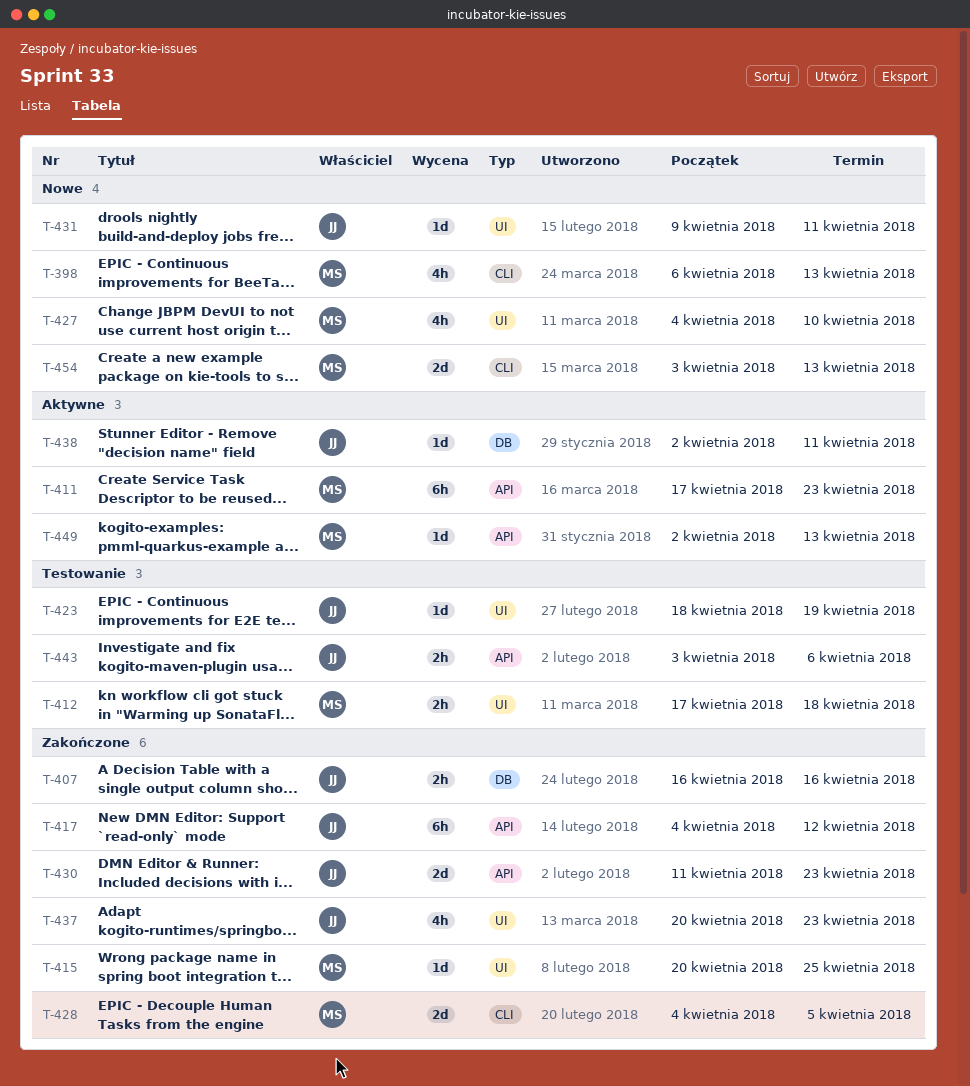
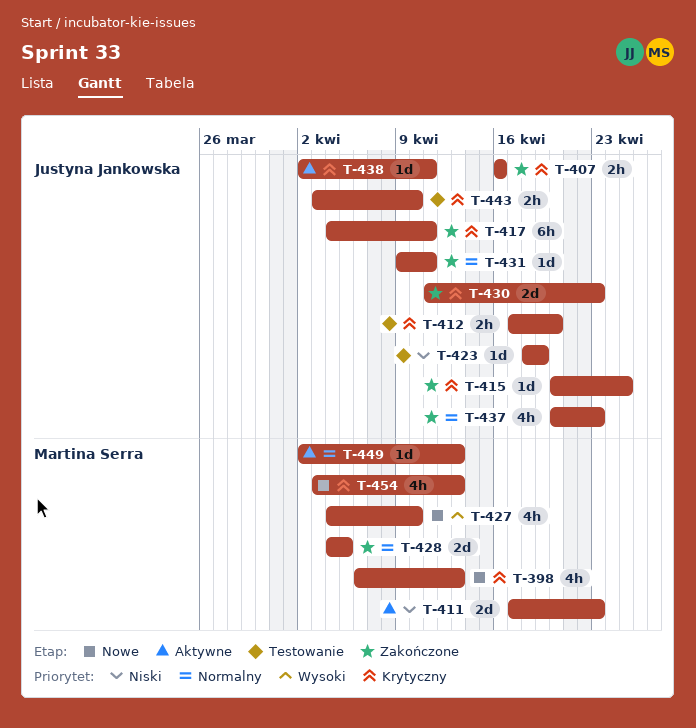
T-411, estimate: 6h -> 2d
T-412, owner: Martina Serra -> Justyna Jankowska
T-412, due: Apr 18 -> Apr 20
T-415, owner: Martina Serra -> Justyna Jankowska
T-417, due: Apr 12 -> Apr 11
T-431, status: Nowe -> Zakończone
T-443, due: Apr 6 -> Apr 10
T-454, estimate: 2d -> 4h

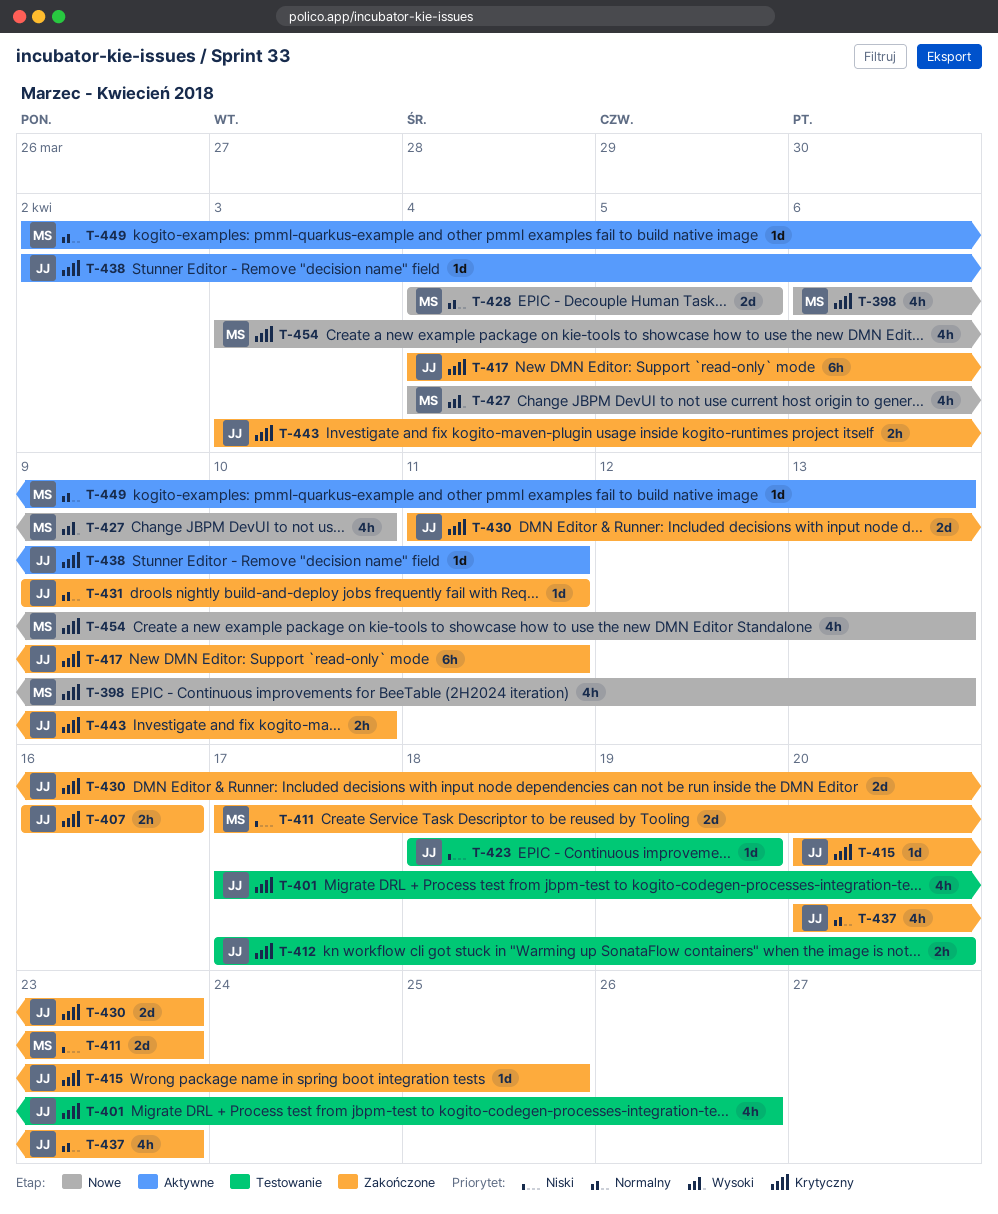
T-401: none -> present
T-411, status: Aktywne -> Zakończone
T-428, status: Zakończone -> Nowe
T-443, status: Testowanie -> Zakończone

